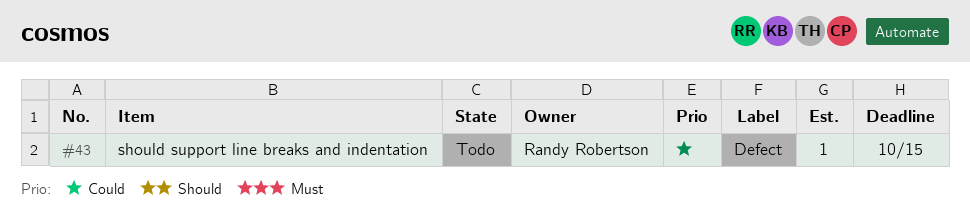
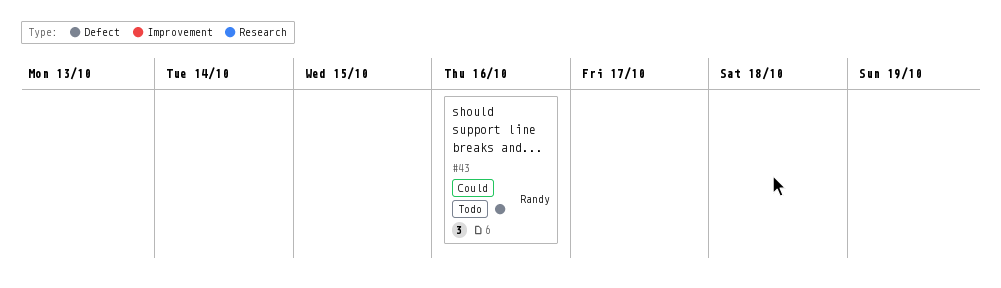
#43, estimate: 1 -> 3
#43, due: Oct 15 -> Oct 16

